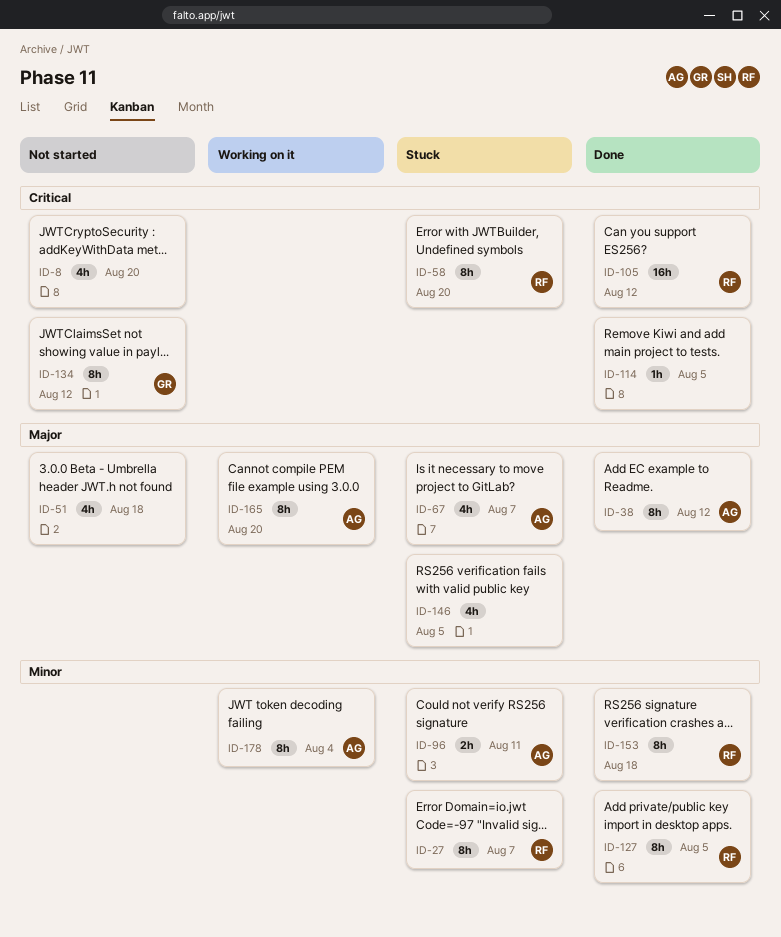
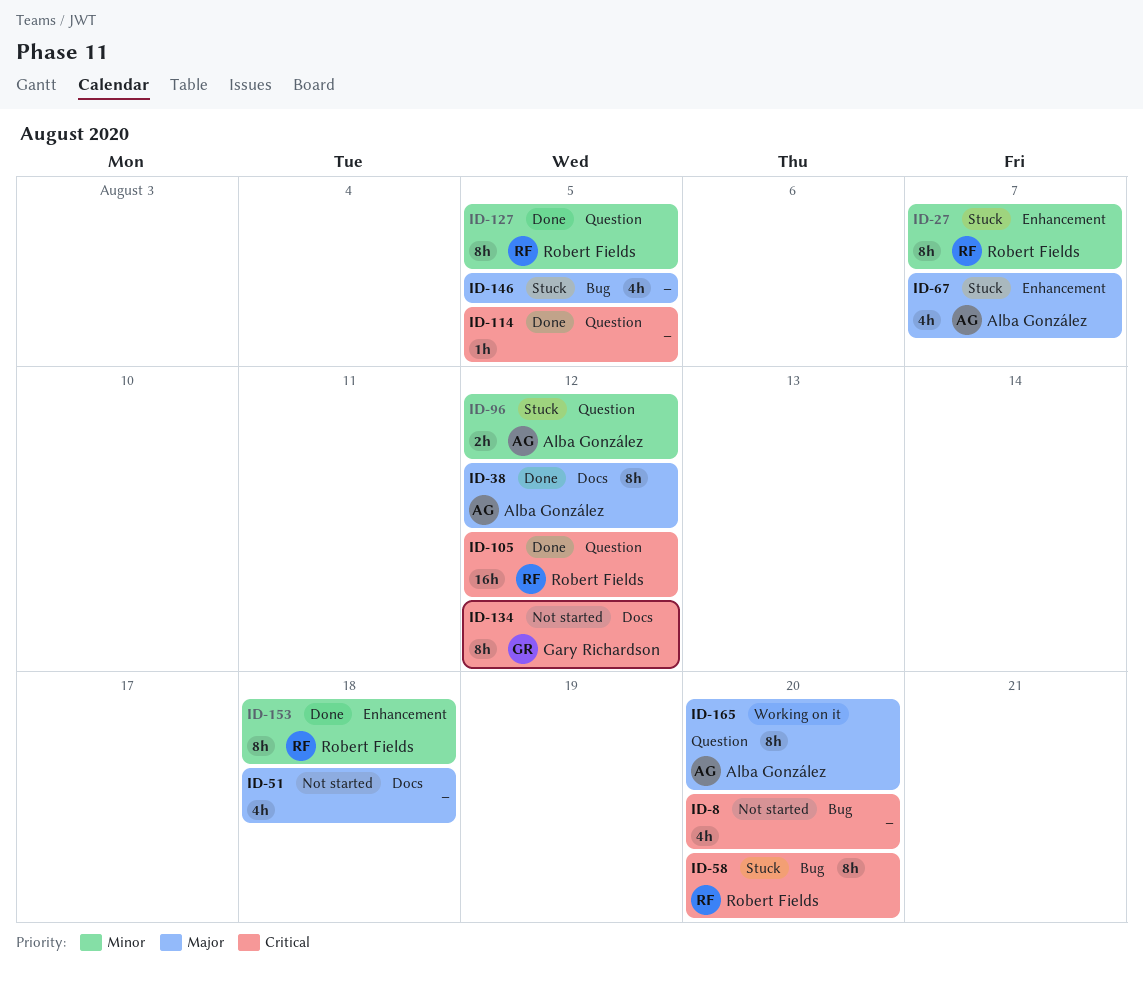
ID-96, due: Aug 11 -> Aug 12
ID-178: present -> none

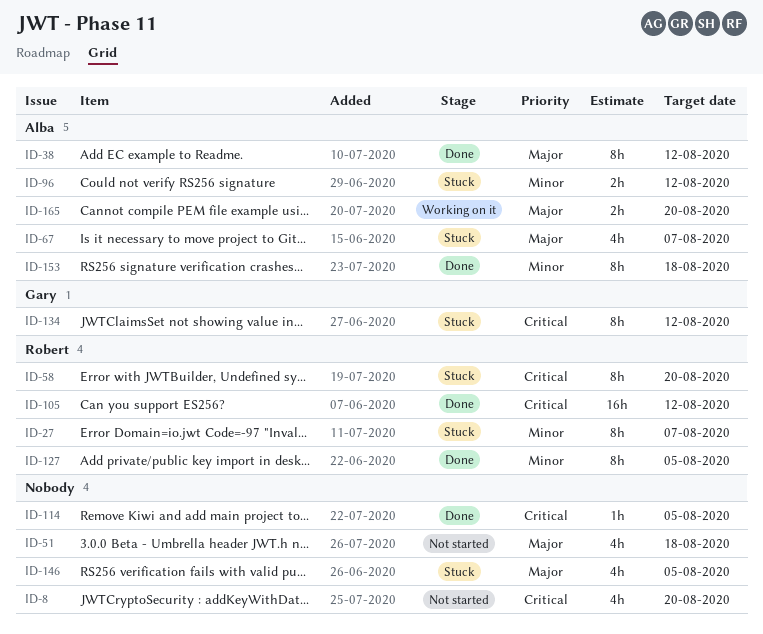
ID-134, status: Not started -> Stuck
ID-153, owner: Robert Fields -> Alba González
ID-165, estimate: 8h -> 2h

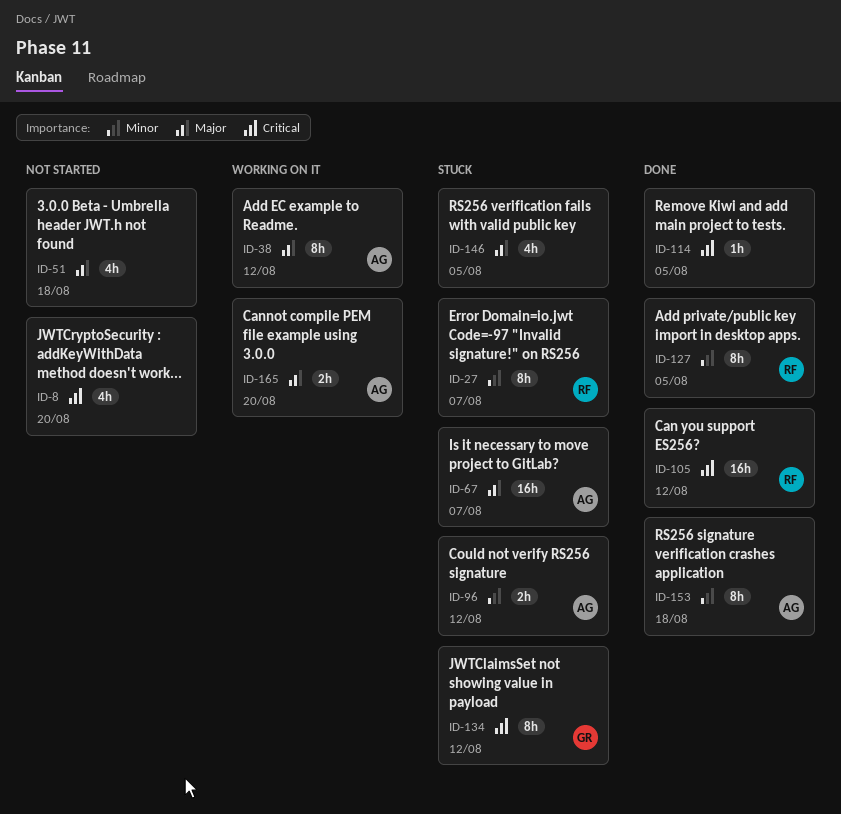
ID-38, status: Done -> Working on it
ID-58: present -> none
ID-67, estimate: 4h -> 16h

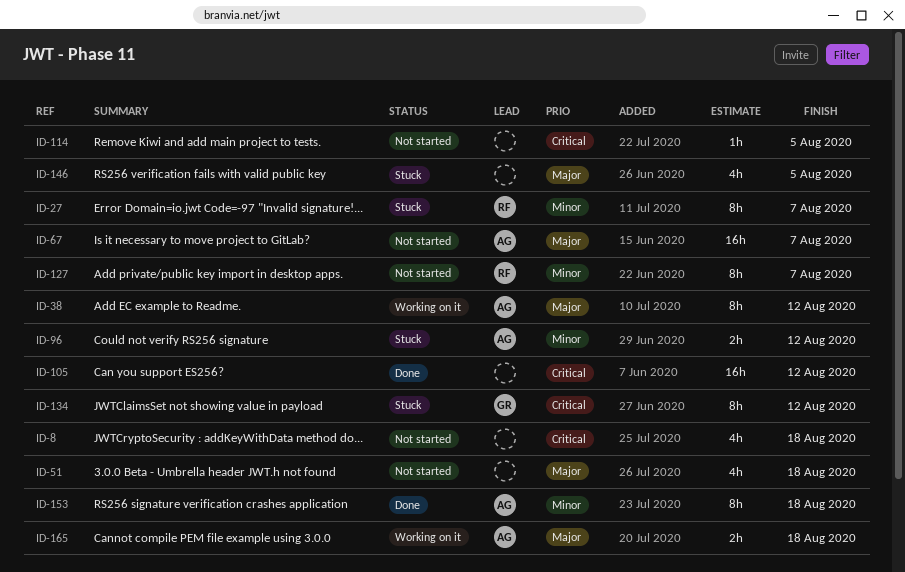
ID-8, due: Aug 20 -> Aug 18
ID-67, status: Stuck -> Not started
ID-105, owner: RF -> none
ID-114, status: Done -> Not started
ID-127, status: Done -> Not started
ID-127, due: Aug 5 -> Aug 7
ID-165, due: Aug 20 -> Aug 18

